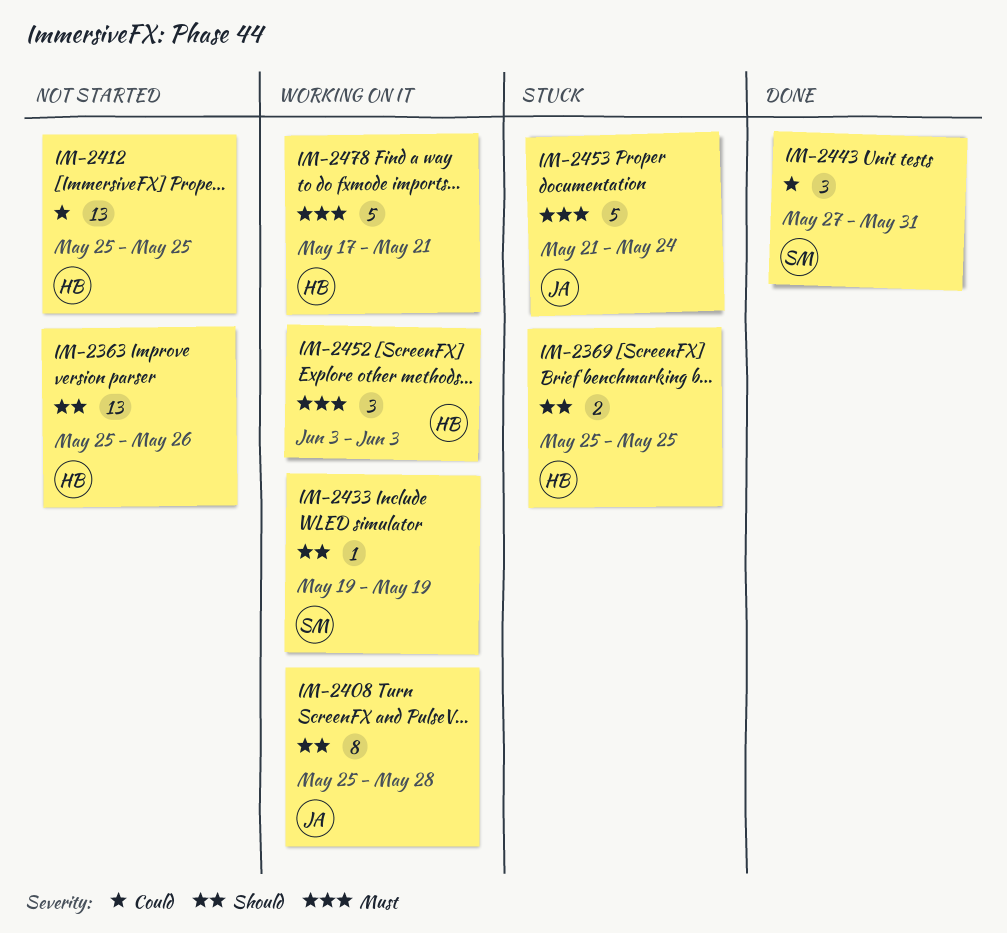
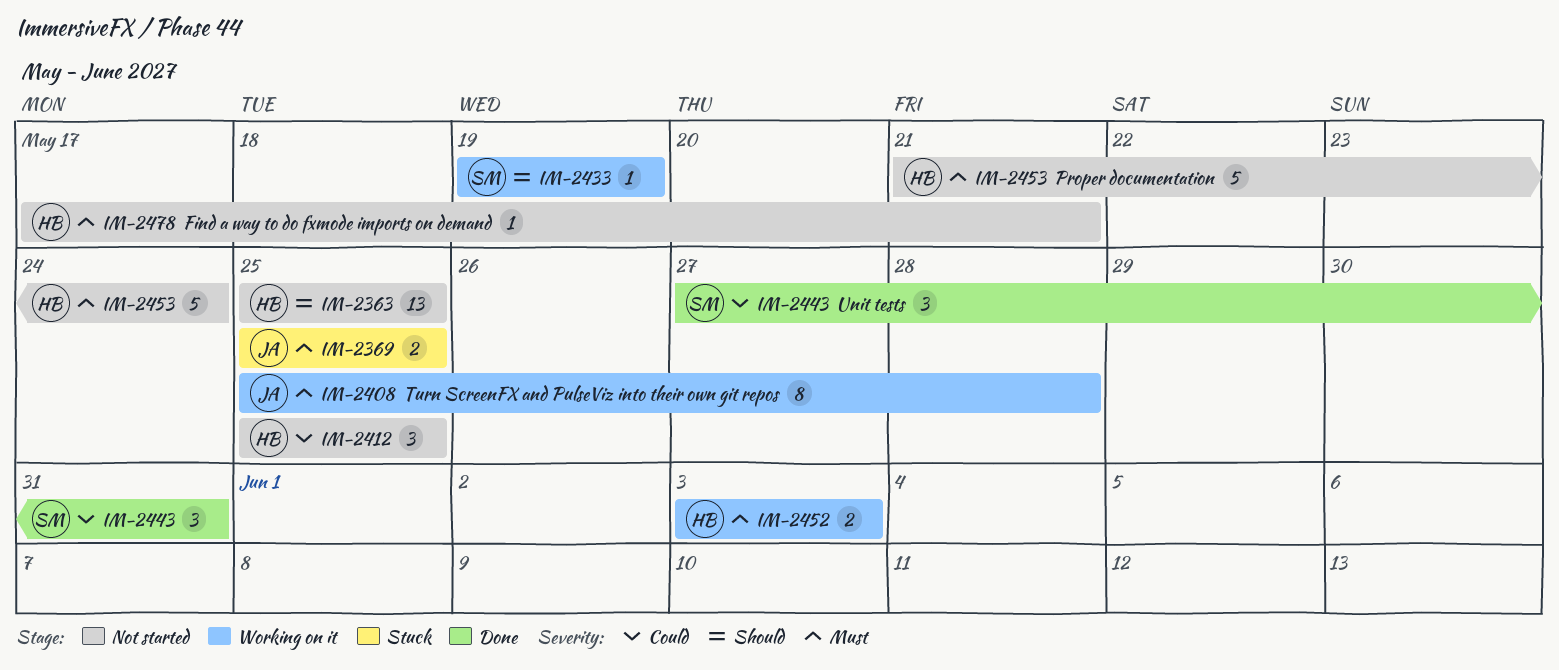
IM-2363, due: May 26 -> May 25
IM-2369, owner: HB -> JA
IM-2369, priority: Should -> Must
IM-2408, priority: Should -> Must
IM-2412, estimate: 13 -> 3
IM-2452, estimate: 3 -> 2
IM-2453, status: Stuck -> Not started
IM-2453, owner: JA -> HB
IM-2478, status: Working on it -> Not started
IM-2478, estimate: 5 -> 1

